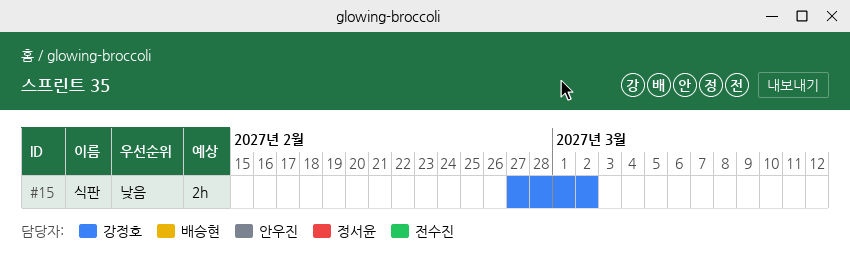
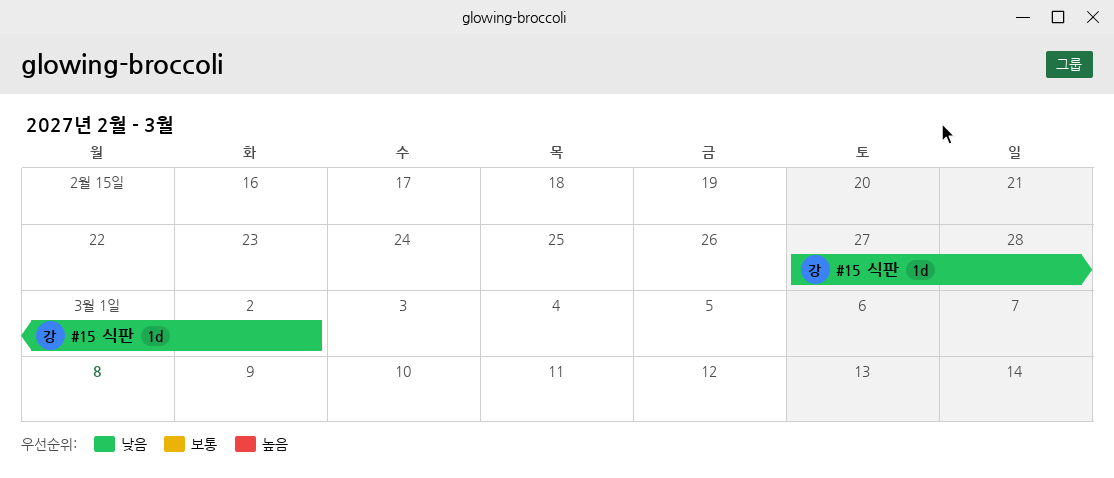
#15, estimate: 2h -> 1d

